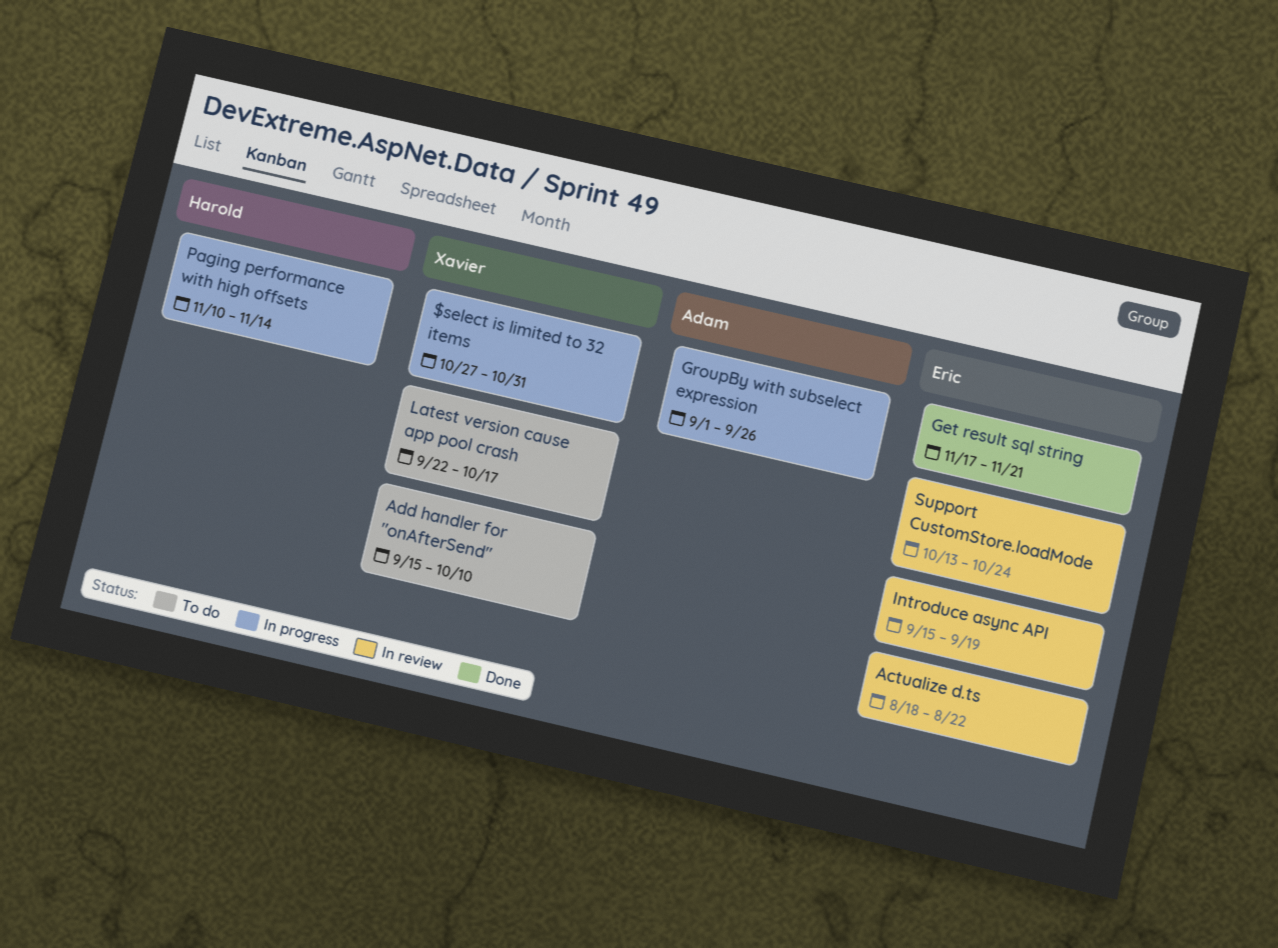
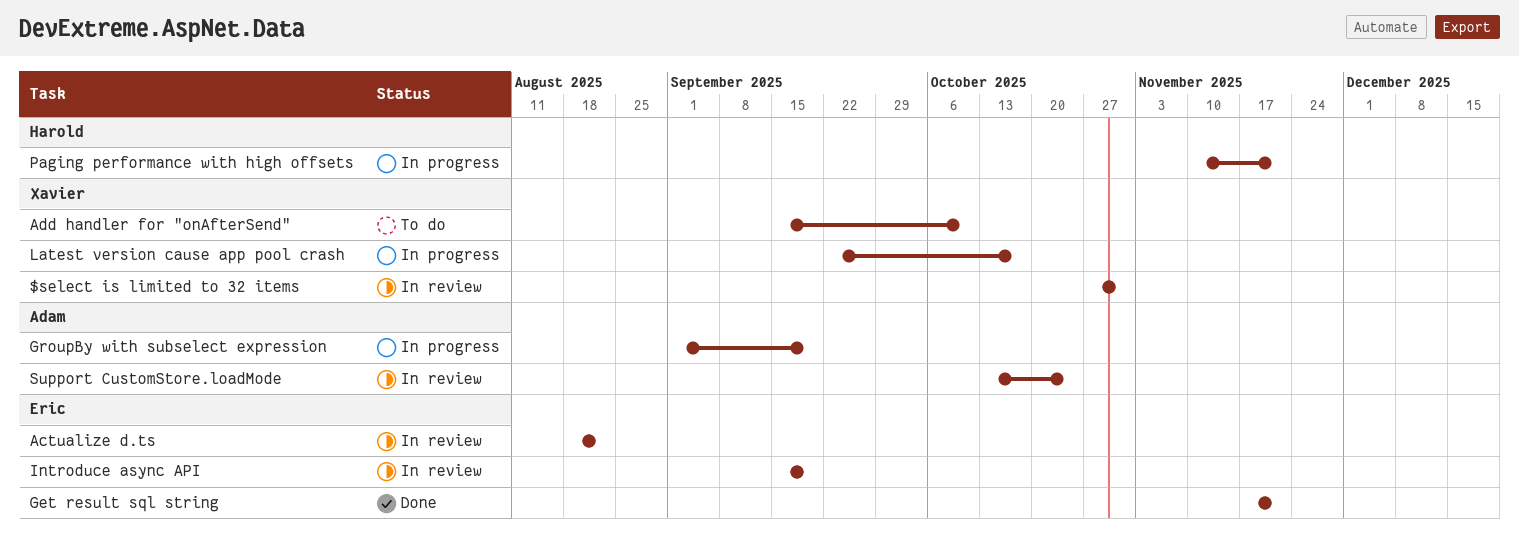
$select is limited to 32 items, status: In progress -> In review
GroupBy with subselect expression, due: Sep 26 -> Sep 19
Latest version cause app pool crash, status: To do -> In progress
Paging performance with high offsets, due: Nov 14 -> Nov 21
Support CustomStore.loadMode, owner: Eric -> Adam

